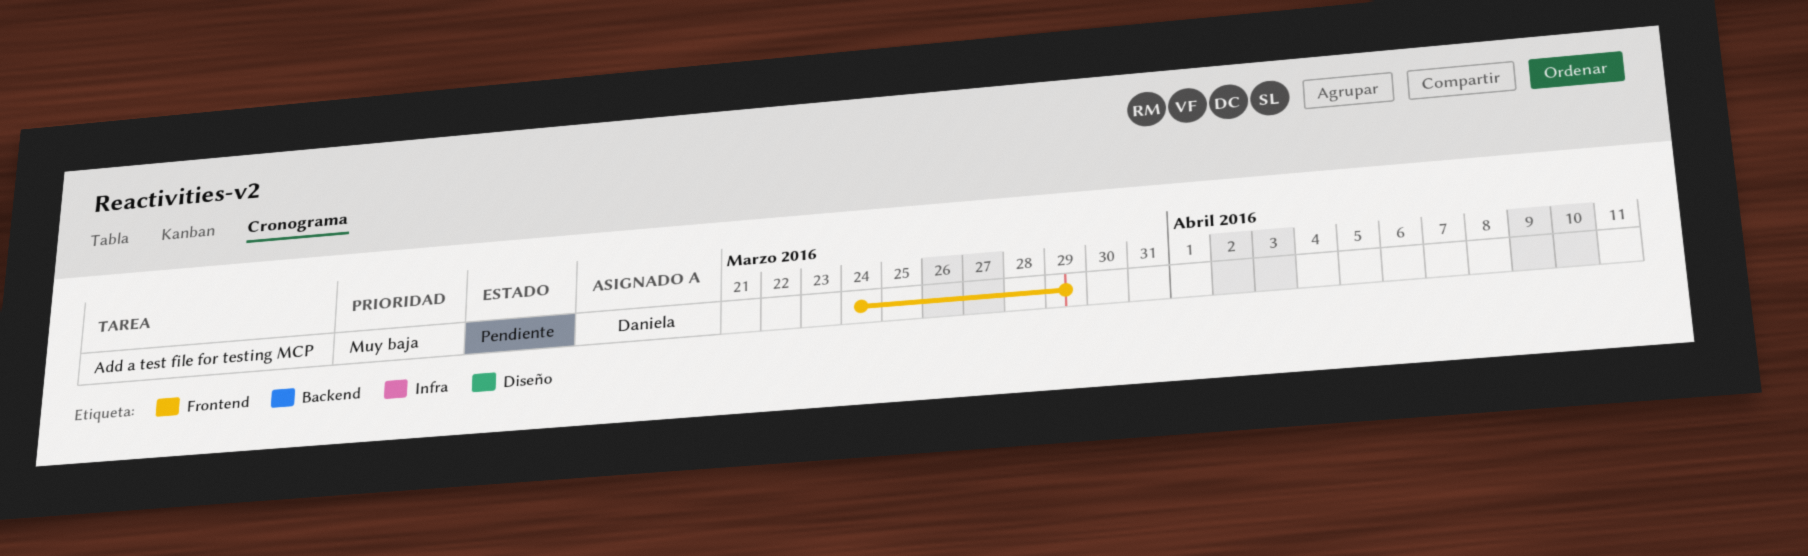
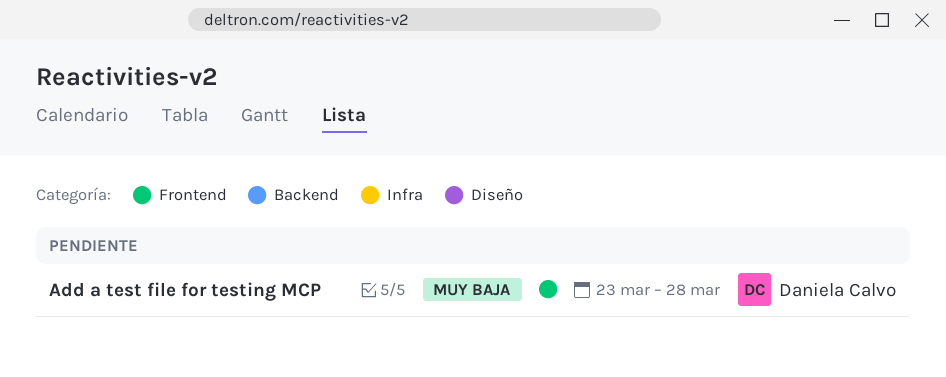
Add a test file for testing MCP, start: Mar 24 -> Mar 23
Add a test file for testing MCP, due: Mar 29 -> Mar 28

